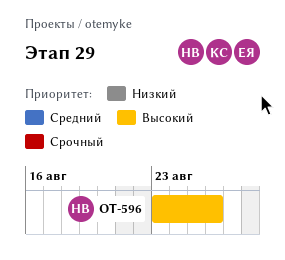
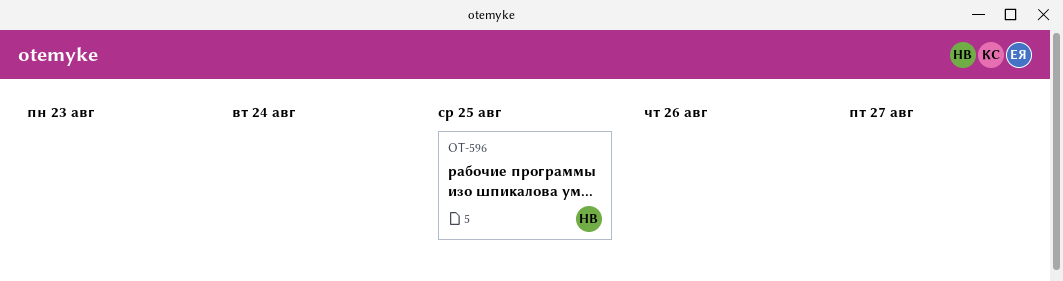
OT-596, due: Aug 26 -> Aug 25

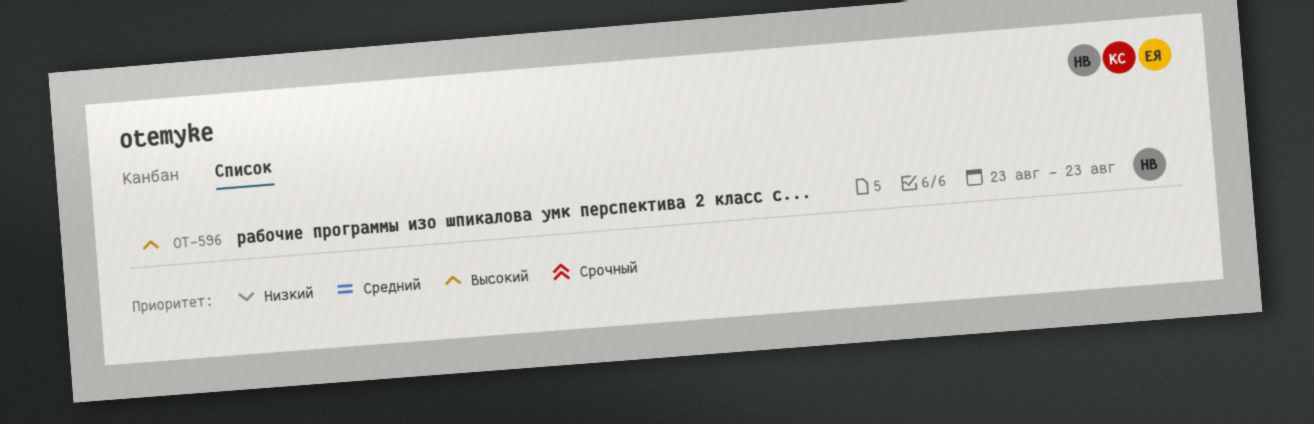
OT-596, due: Aug 25 -> Aug 23

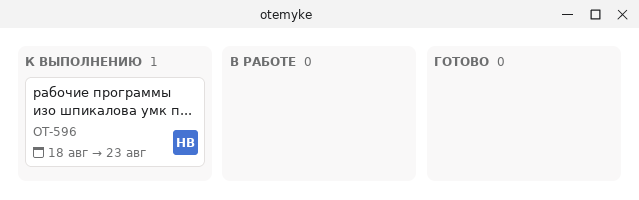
OT-596, start: Aug 23 -> Aug 18

